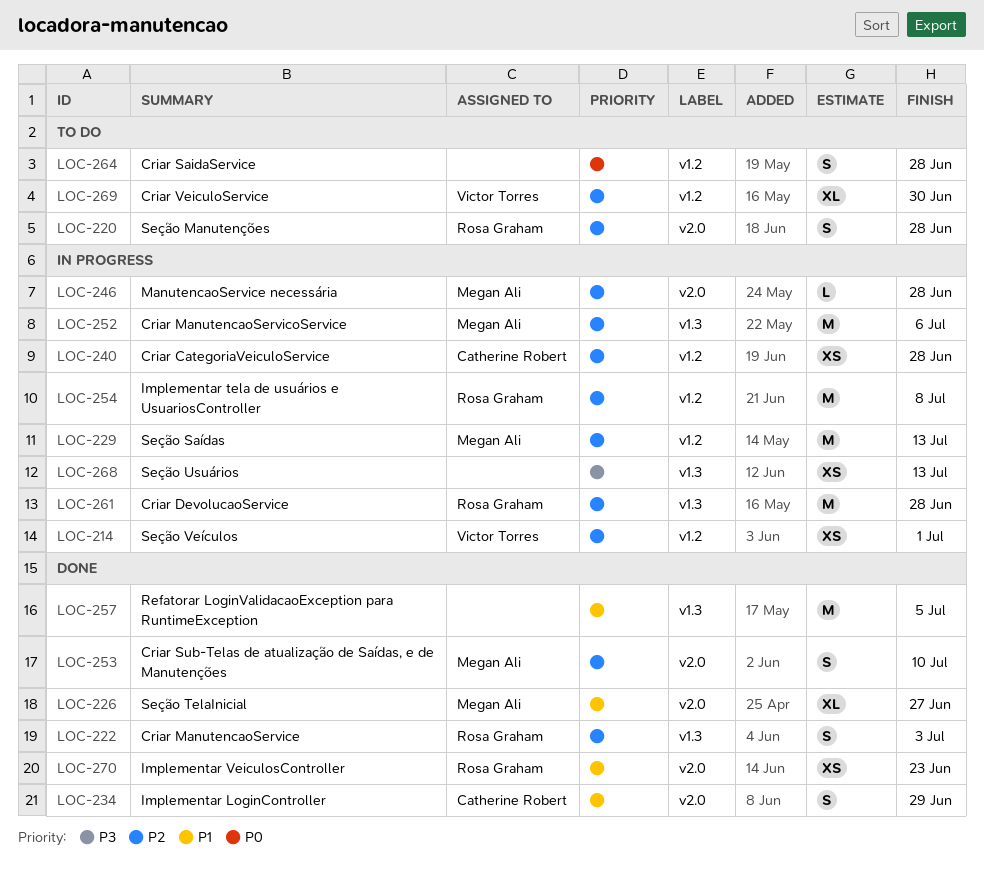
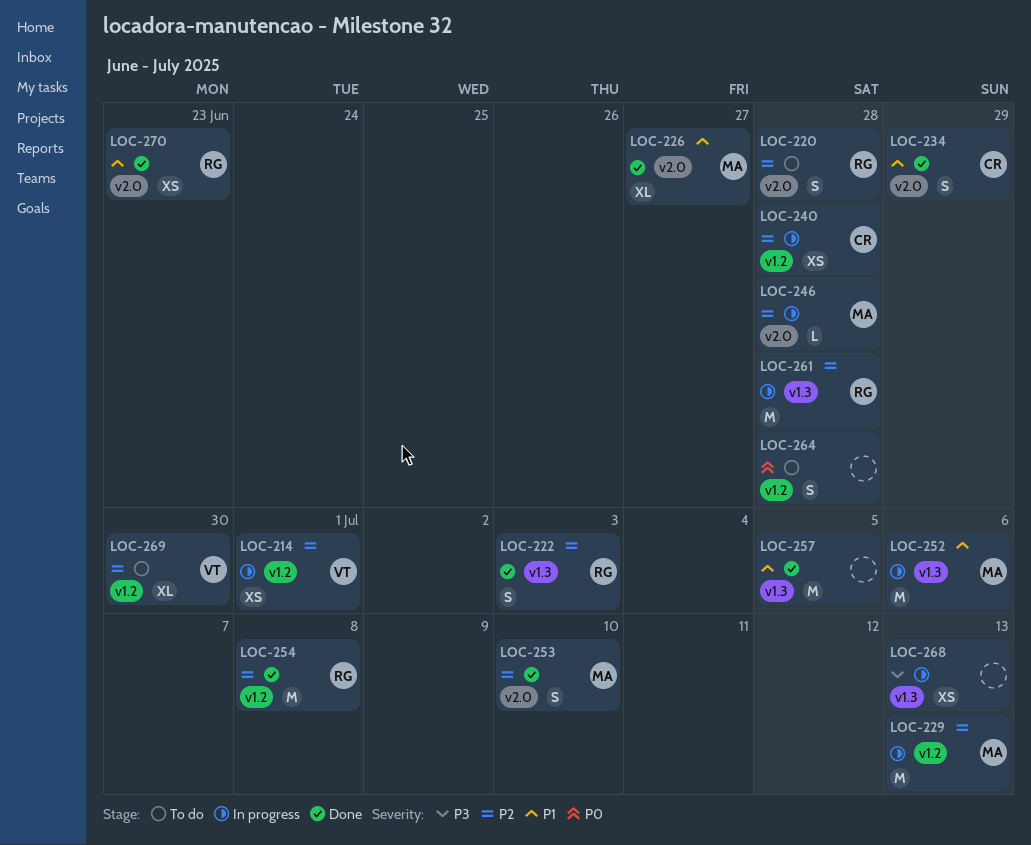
LOC-252, priority: P2 -> P1
LOC-254, status: In progress -> Done

